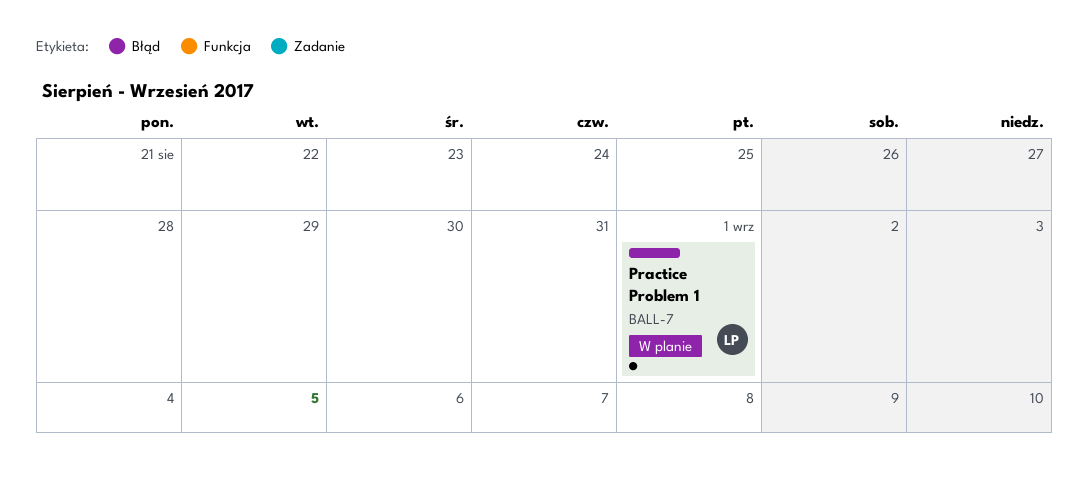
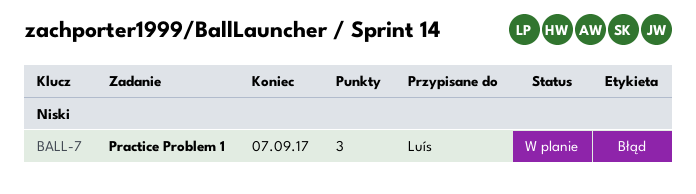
BALL-7, estimate: 1 -> 3
BALL-7, due: Sep 1 -> Sep 7

